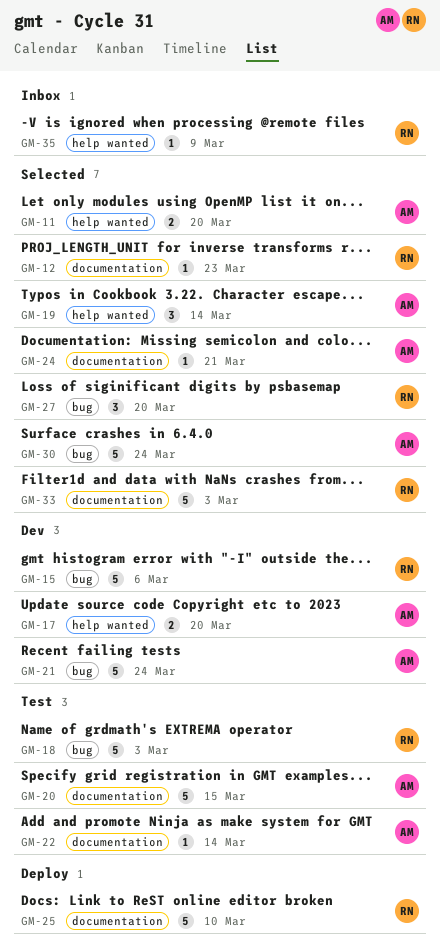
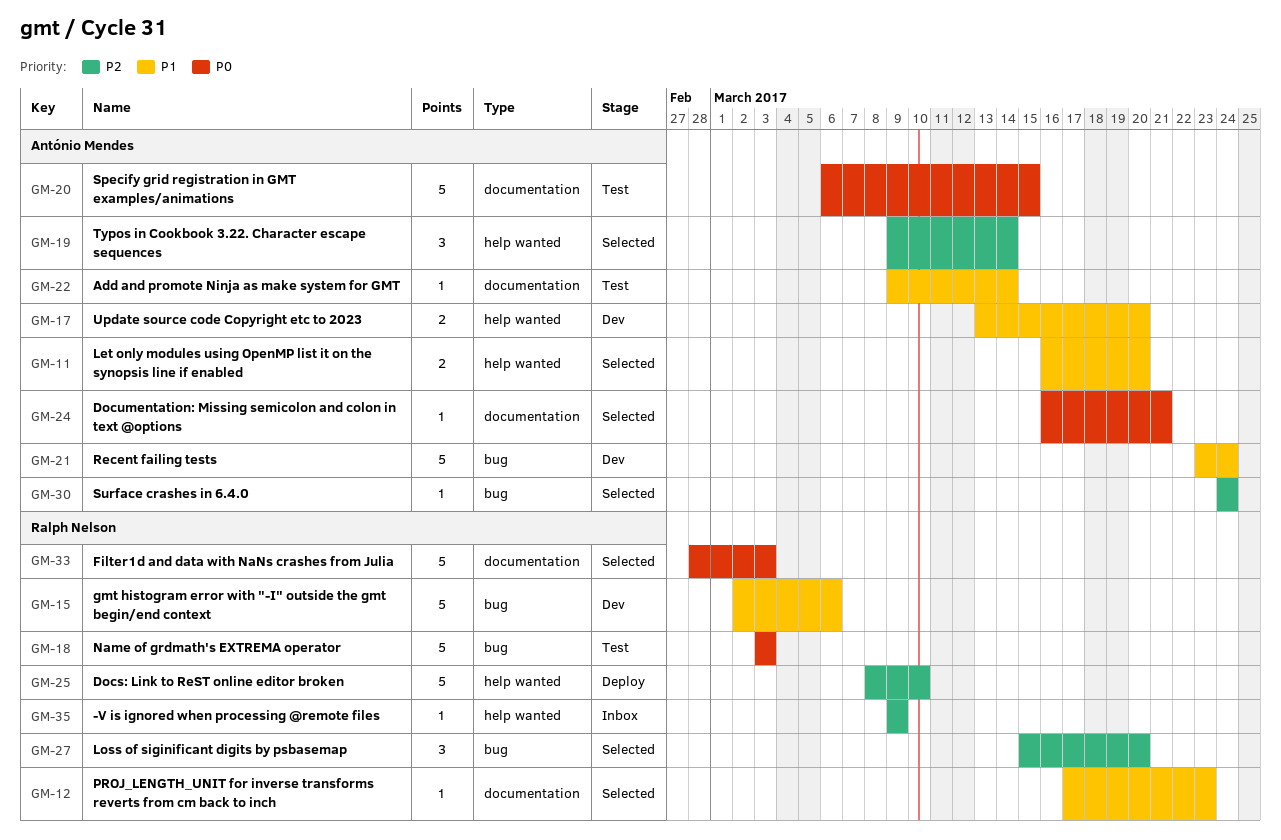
GM-25, label: documentation -> help wanted
GM-30, estimate: 5 -> 1

